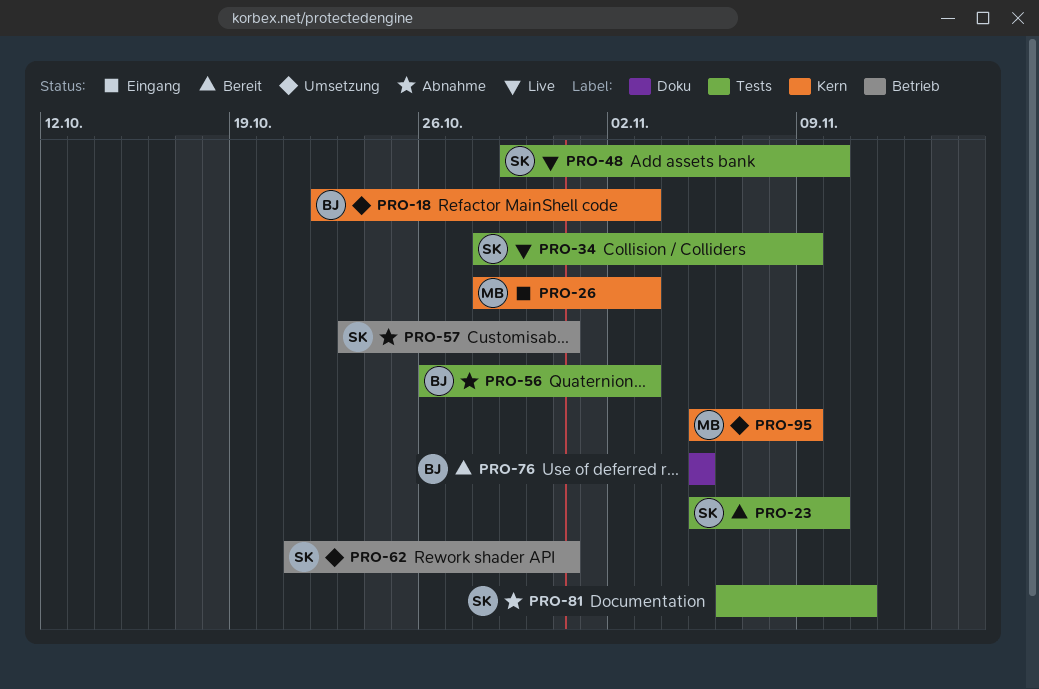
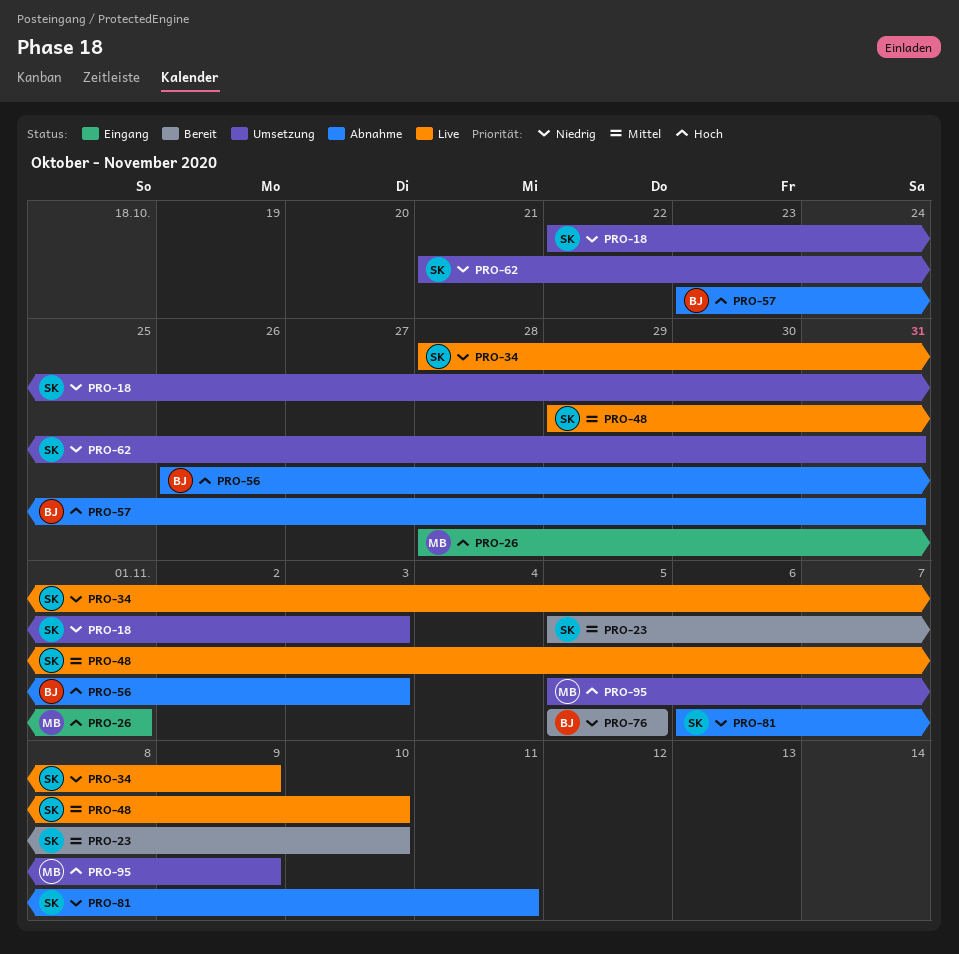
PRO-18, owner: BJ -> SK
PRO-26, due: Nov 3 -> Nov 1
PRO-57, owner: SK -> BJ

